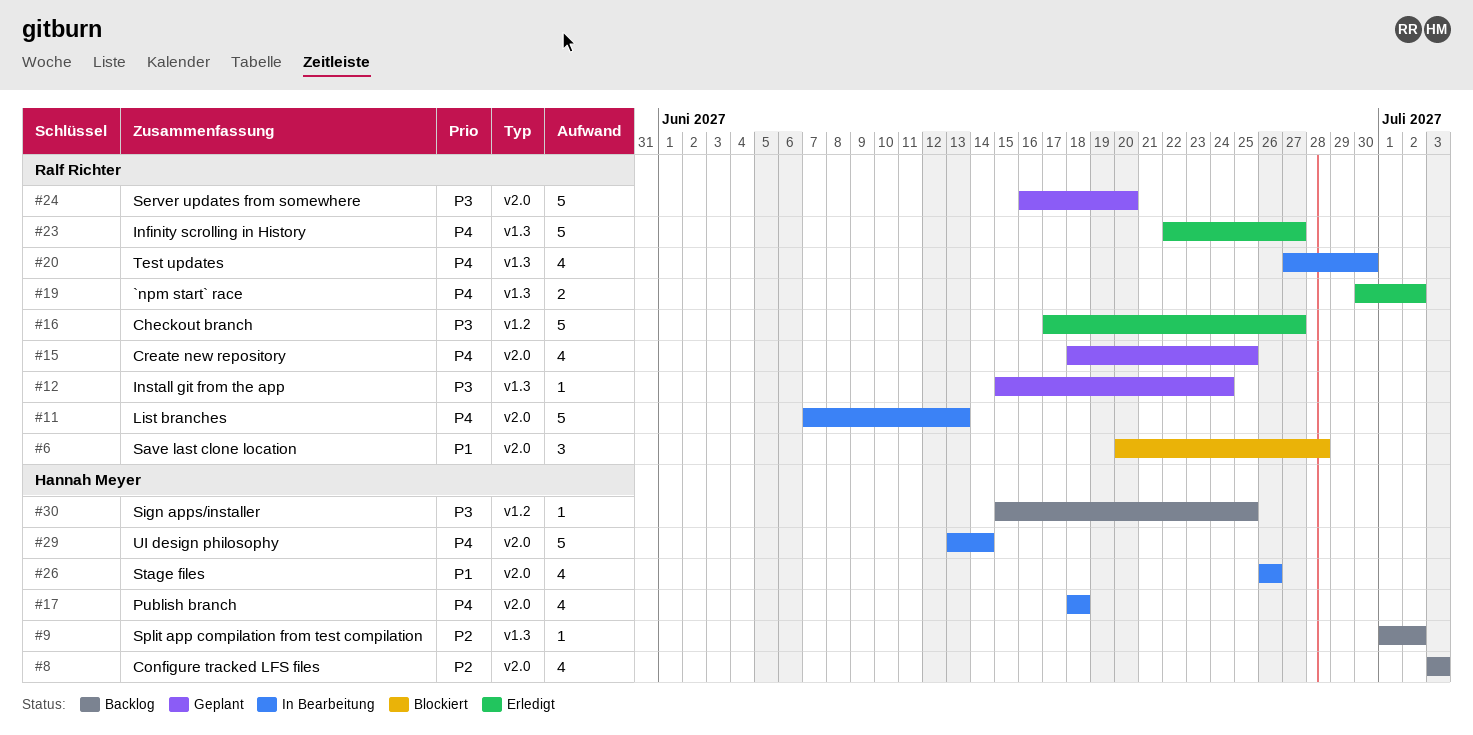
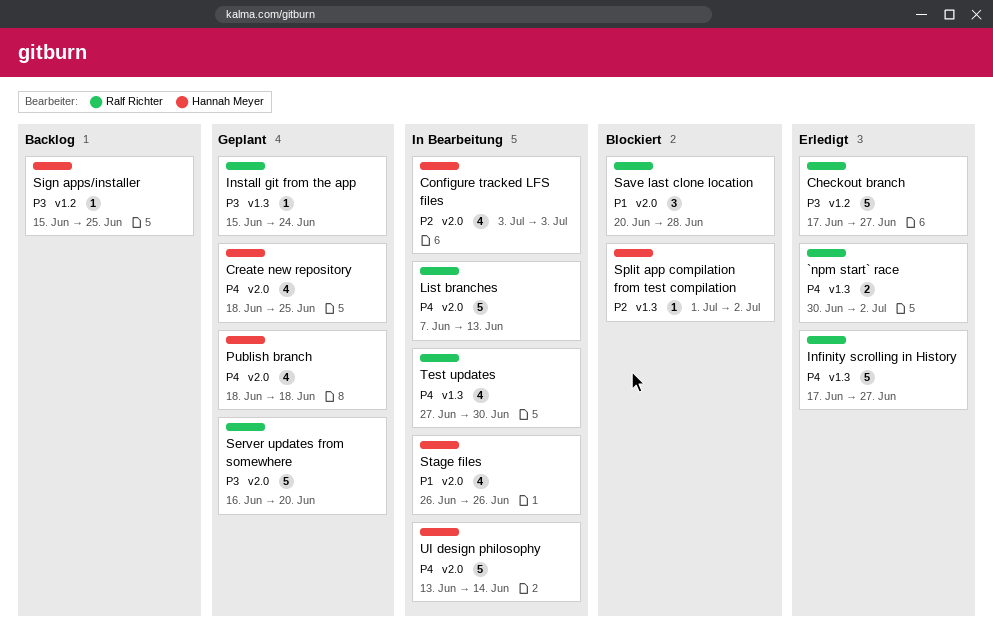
Configure tracked LFS files, status: Backlog -> In Bearbeitung
Create new repository, owner: Ralf Richter -> Hannah Meyer
Infinity scrolling in History, start: Jun 22 -> Jun 17
Publish branch, status: In Bearbeitung -> Geplant
Split app compilation from test compilation, status: Backlog -> Blockiert

